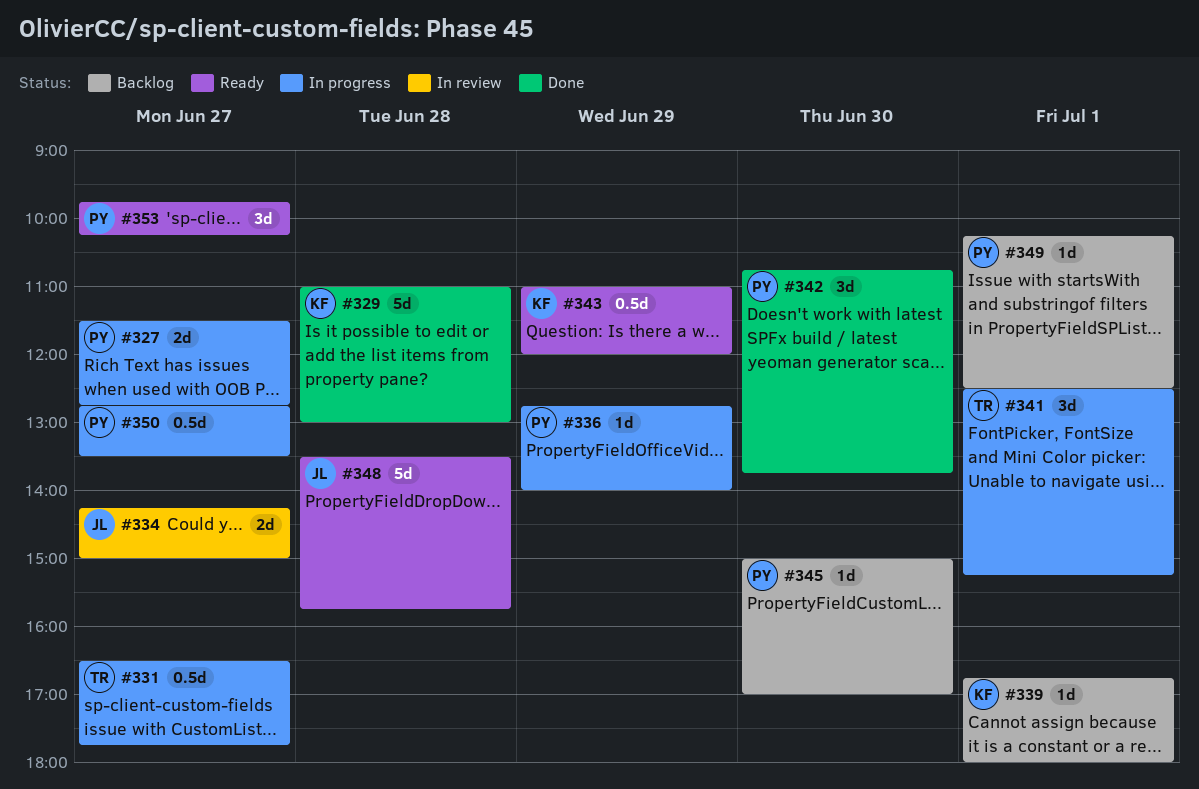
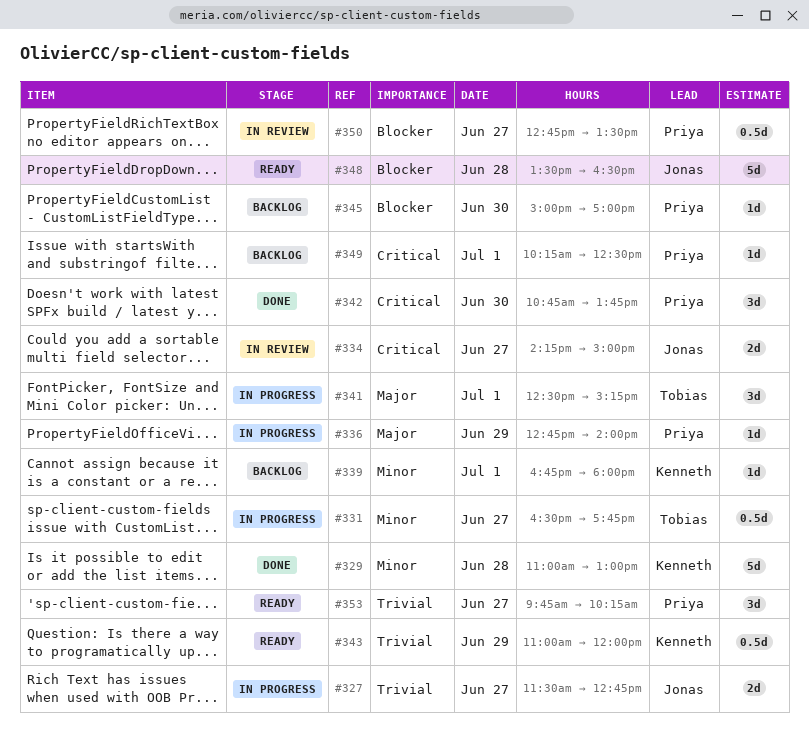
#327, owner: Priya -> Jonas
#348, ends: 15:45 -> 16:30
#350, status: In progress -> In review

